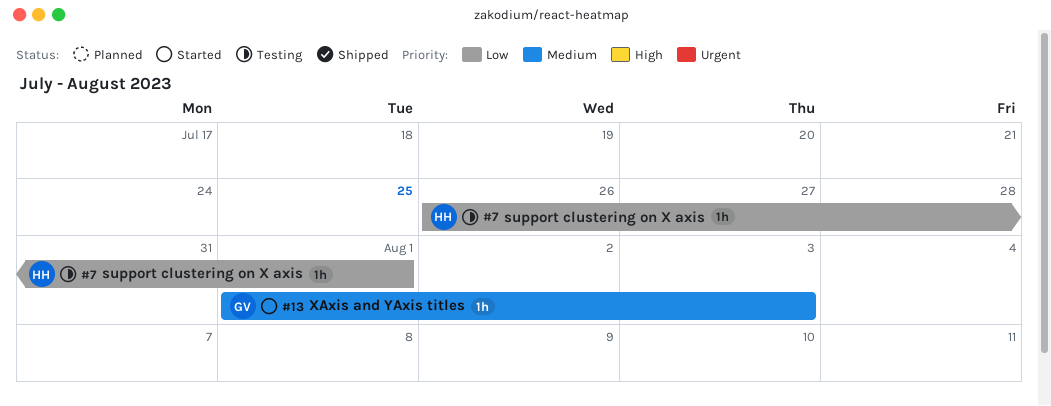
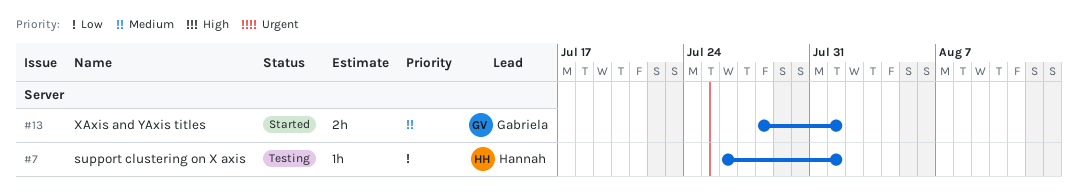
#13, estimate: 1h -> 2h
#13, start: Aug 1 -> Jul 28
#13, due: Aug 3 -> Aug 1

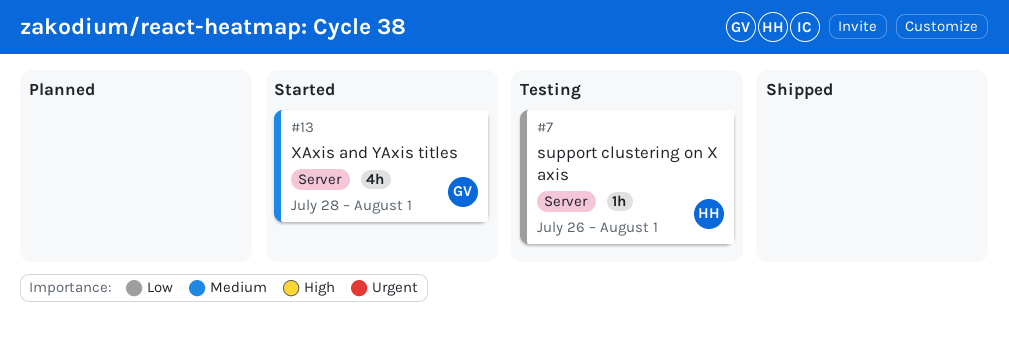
#13, estimate: 2h -> 4h

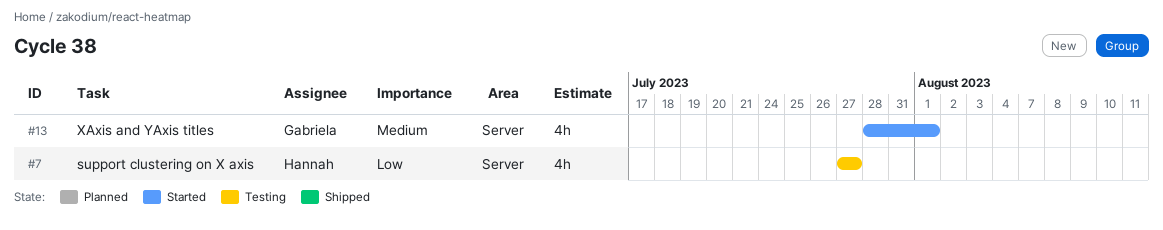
#7, estimate: 1h -> 4h
#7, start: Jul 26 -> Jul 27
#7, due: Aug 1 -> Jul 27

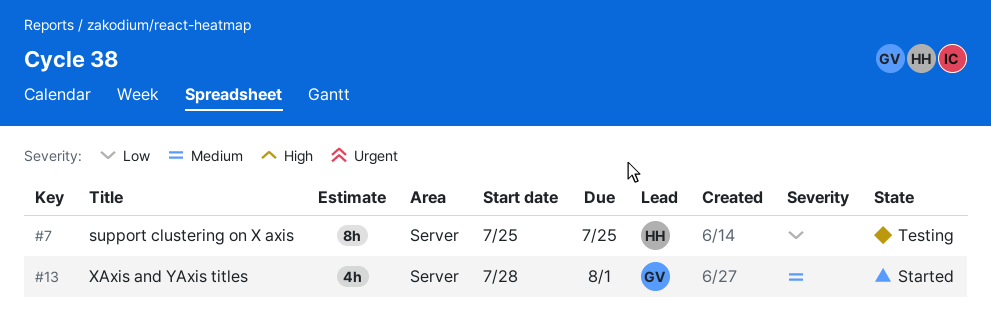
#7, estimate: 4h -> 8h
#7, start: Jul 27 -> Jul 25
#7, due: Jul 27 -> Jul 25

